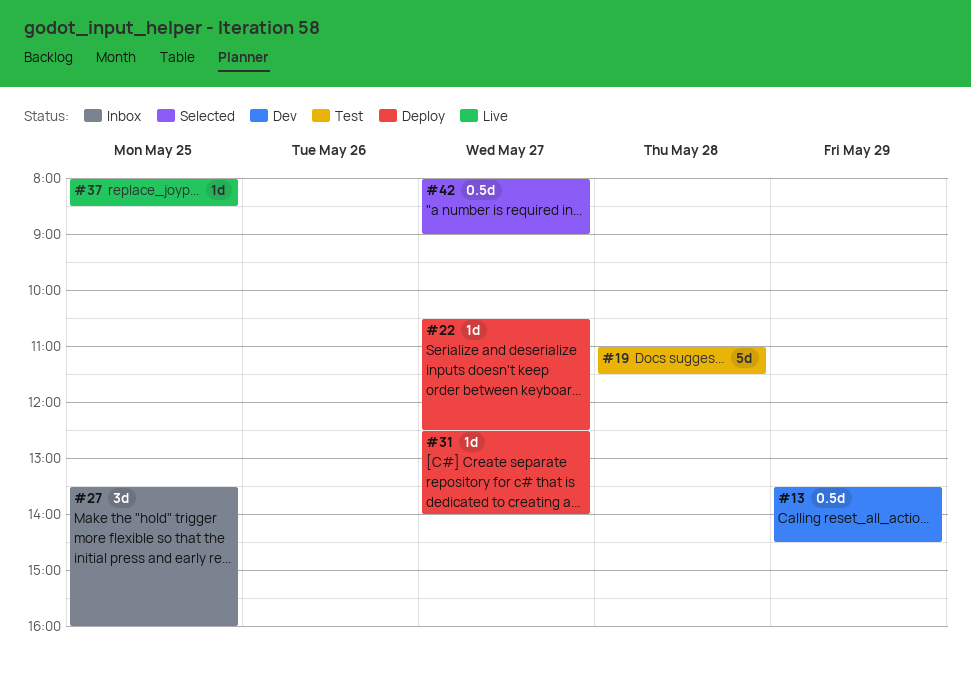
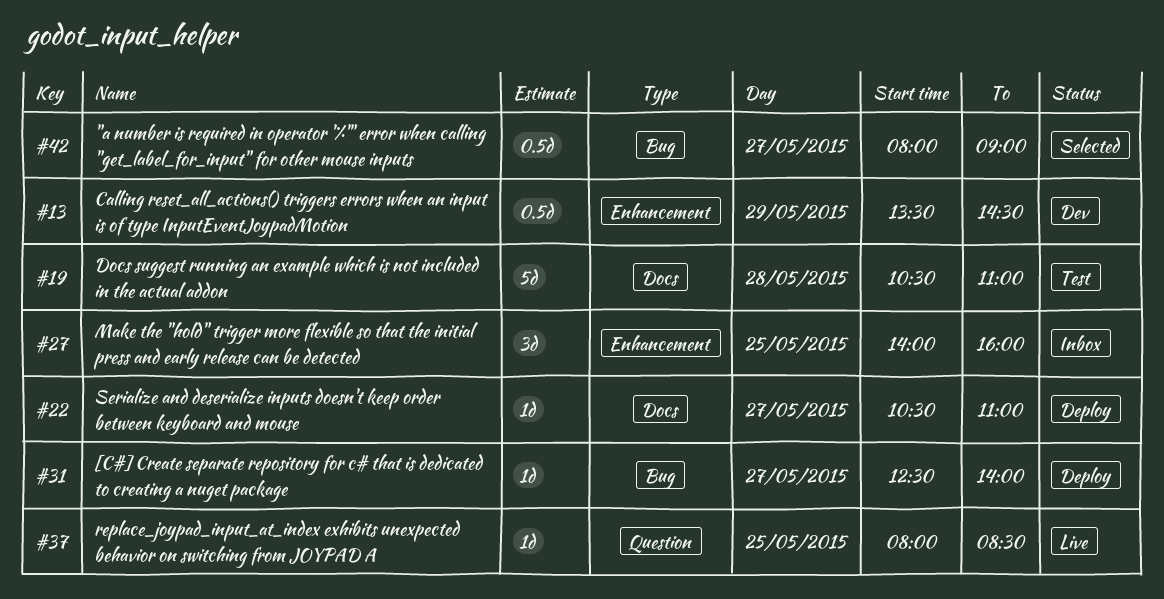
#19, begins: 11:00 -> 10:30
#19, ends: 11:30 -> 11:00
#22, ends: 12:30 -> 11:00
#27, begins: 13:30 -> 14:00

